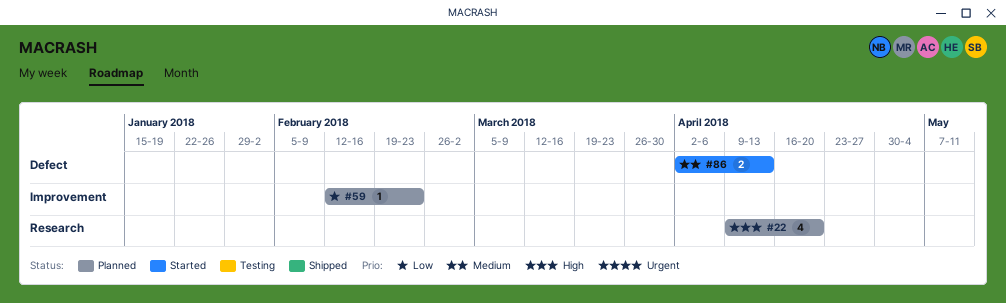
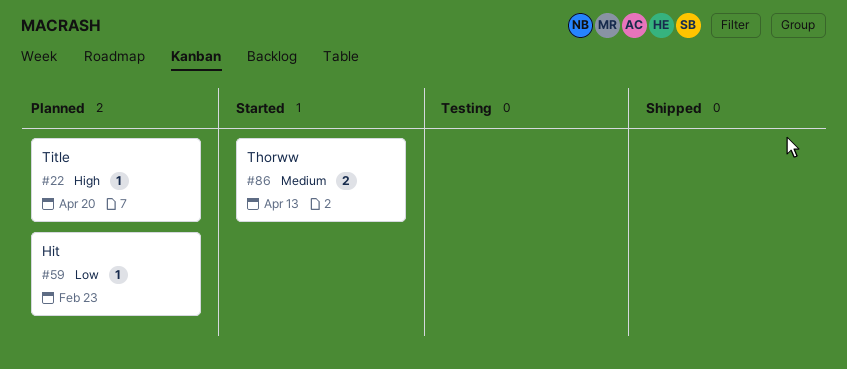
#22, estimate: 4 -> 1

